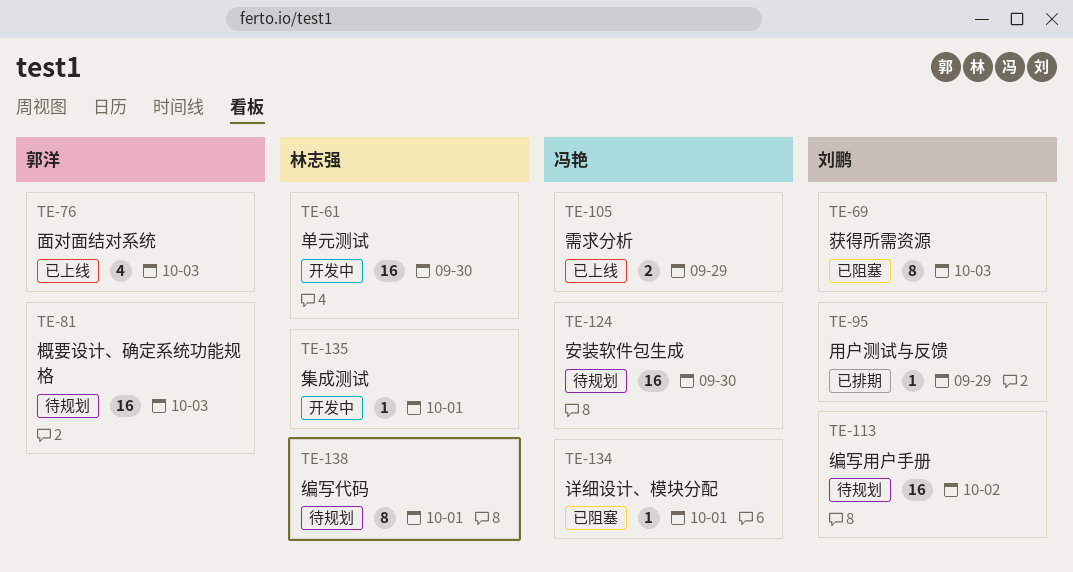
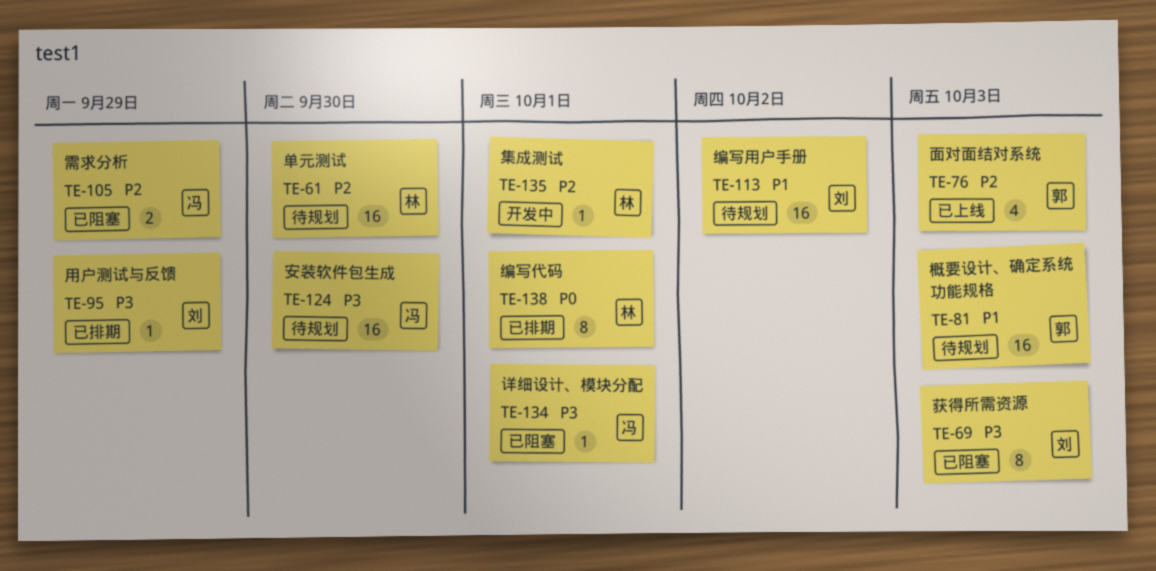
TE-61, status: 开发中 -> 待规划
TE-105, status: 已上线 -> 已阻塞
TE-138, status: 待规划 -> 已排期

